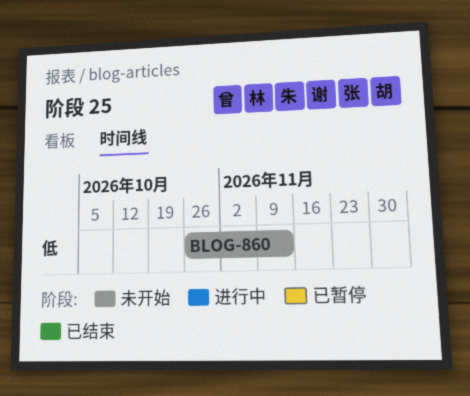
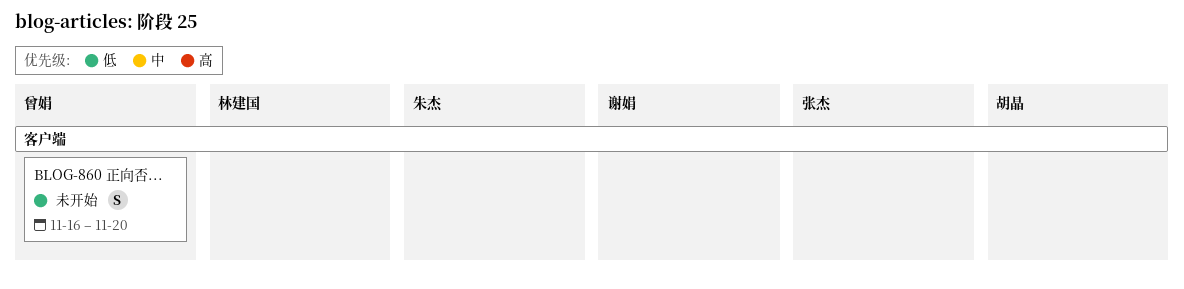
BLOG-860, start: Oct 26 -> Nov 16
BLOG-860, due: Nov 13 -> Nov 20

